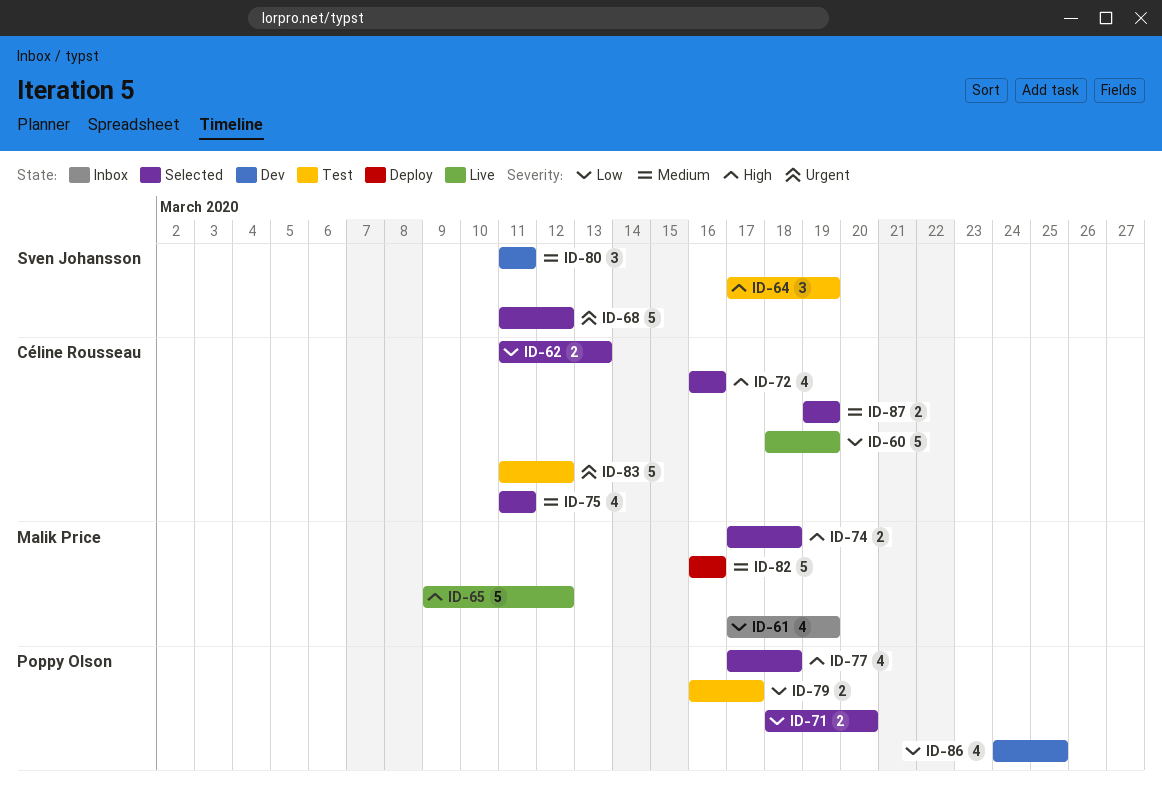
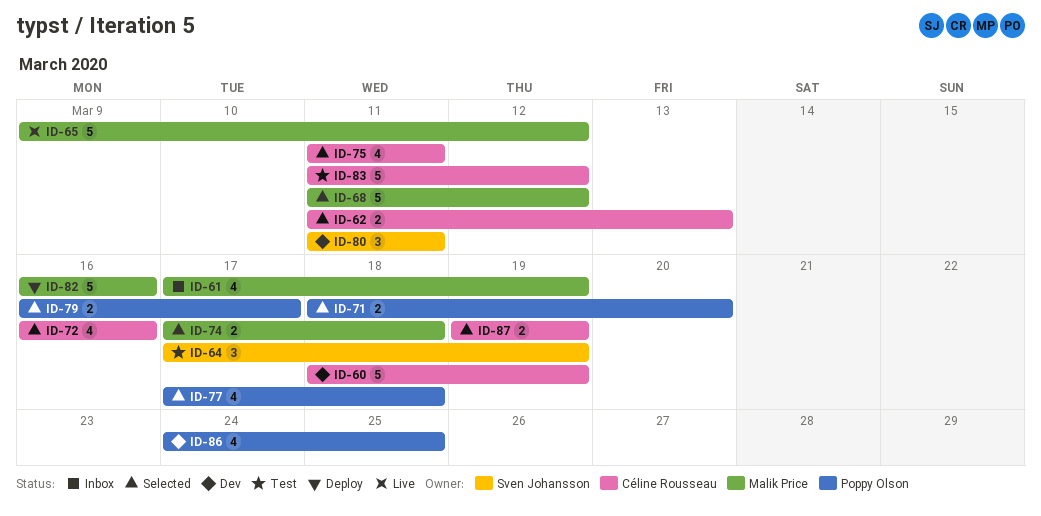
ID-60, status: Live -> Dev
ID-68, owner: Sven Johansson -> Malik Price
ID-79, status: Test -> Selected

